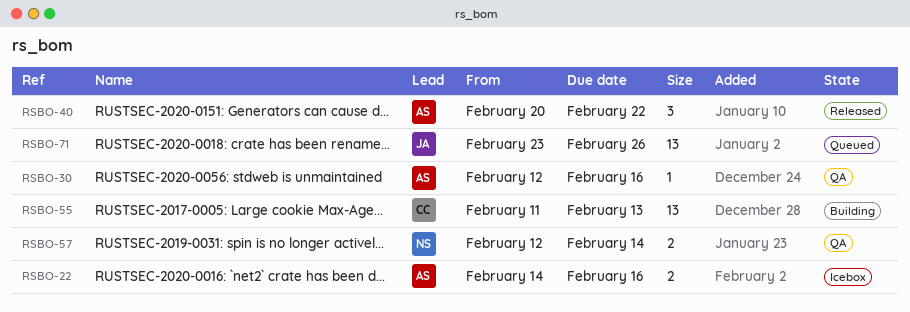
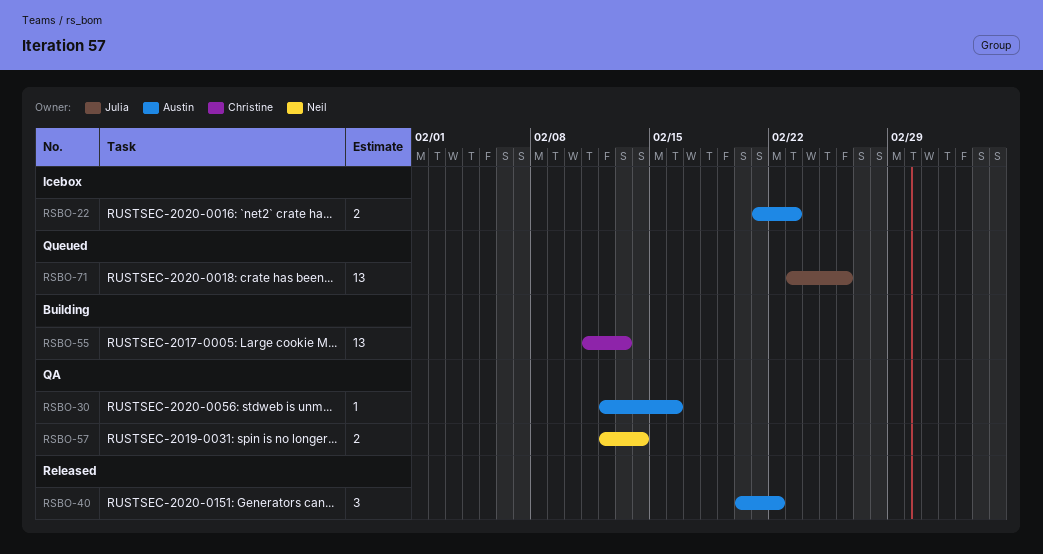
RSBO-22, start: Feb 14 -> Feb 21
RSBO-22, due: Feb 16 -> Feb 23

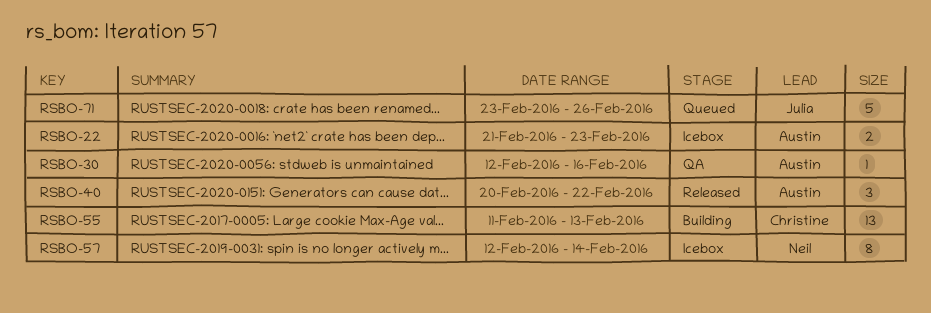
RSBO-57, status: QA -> Icebox
RSBO-57, estimate: 2 -> 8
RSBO-71, estimate: 13 -> 5

